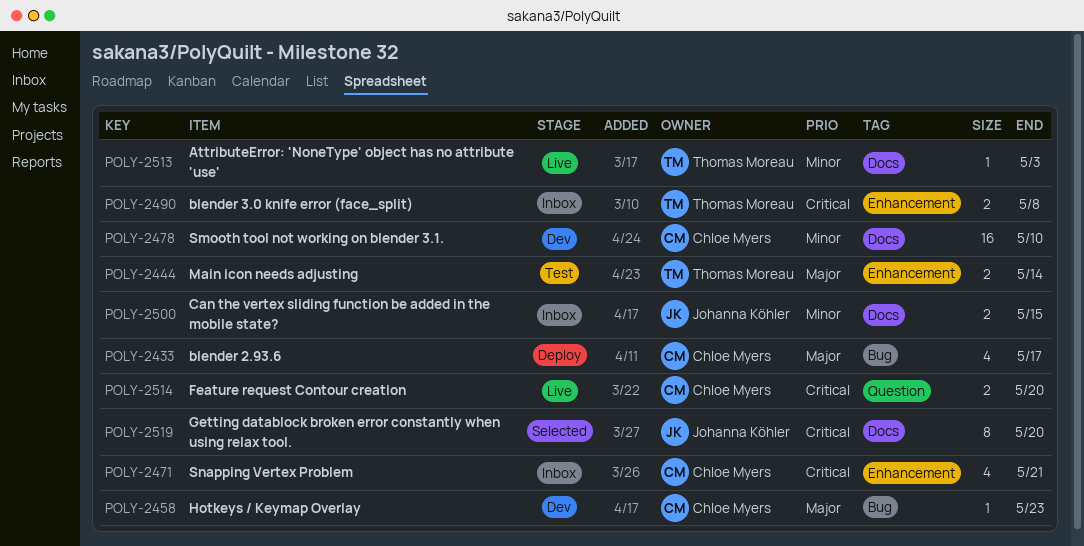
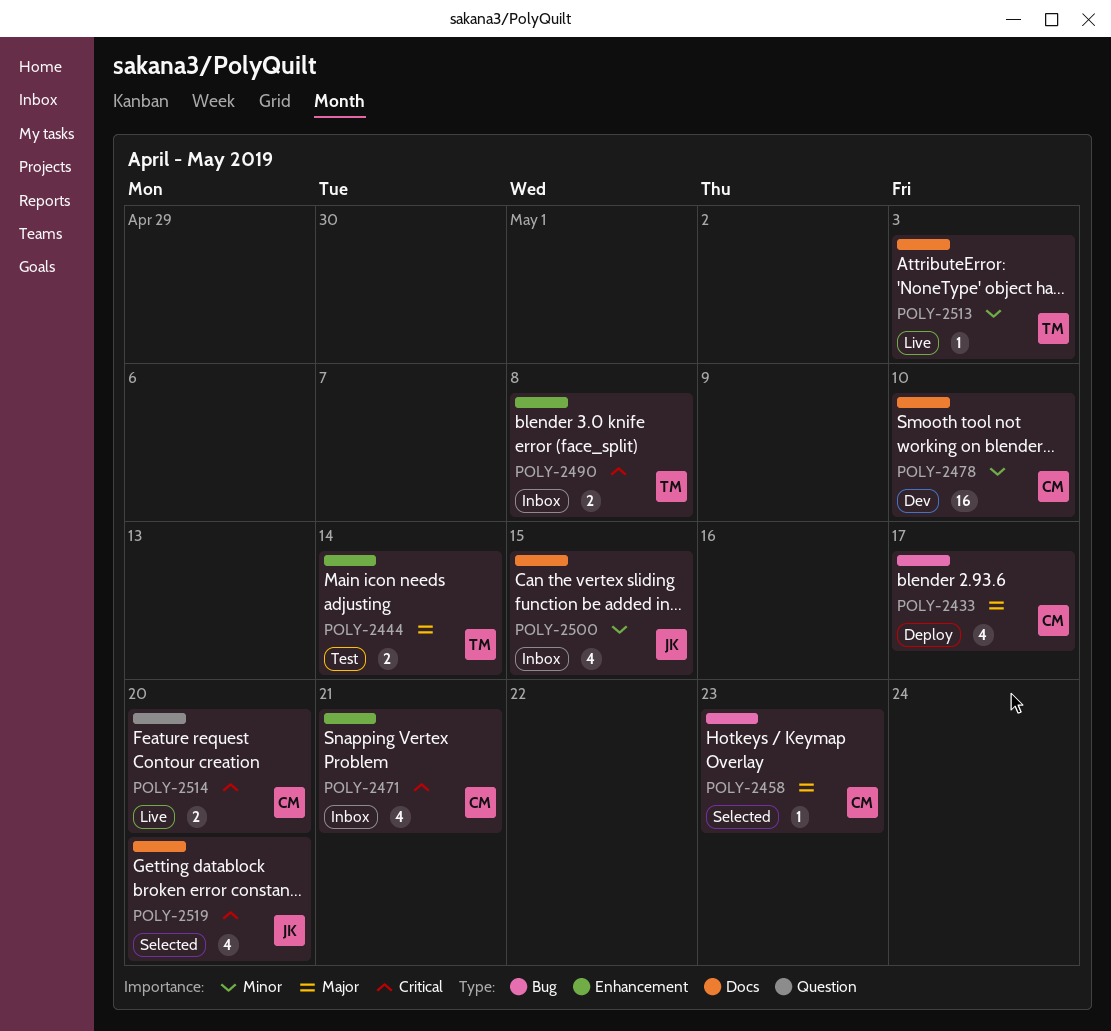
POLY-2458, status: Dev -> Selected
POLY-2500, estimate: 2 -> 4
POLY-2519, estimate: 8 -> 4

